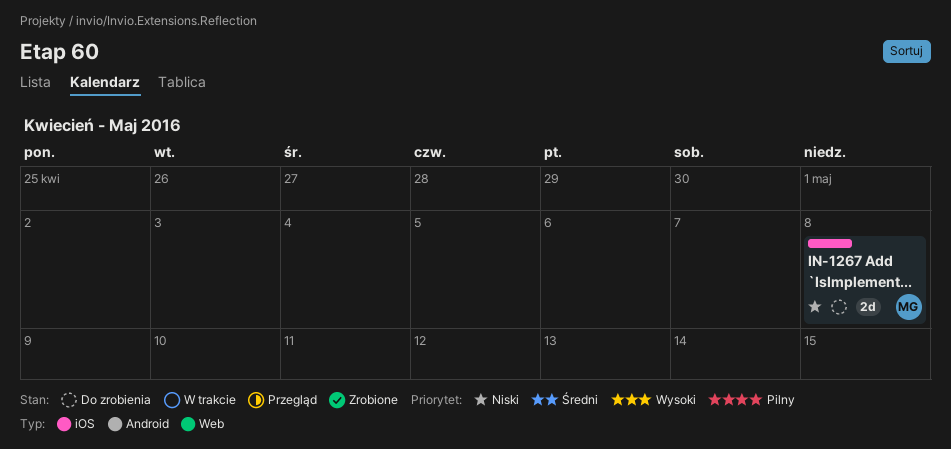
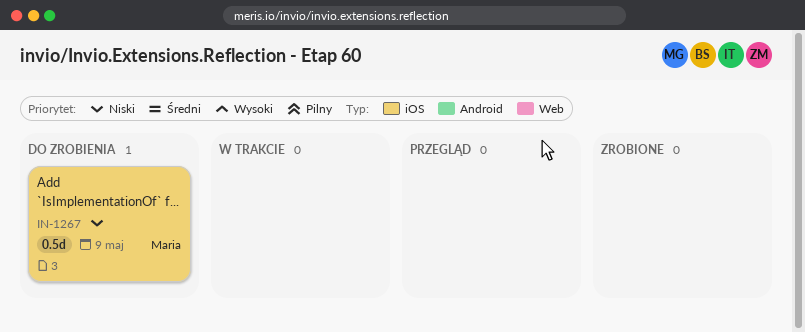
IN-1267, estimate: 2d -> 0.5d
IN-1267, due: May 8 -> May 9

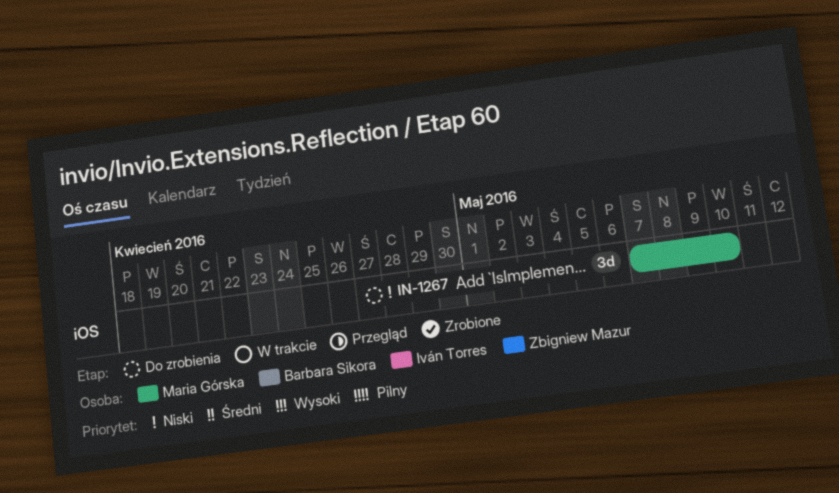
IN-1267, estimate: 0.5d -> 3d
IN-1267, due: May 9 -> May 10

